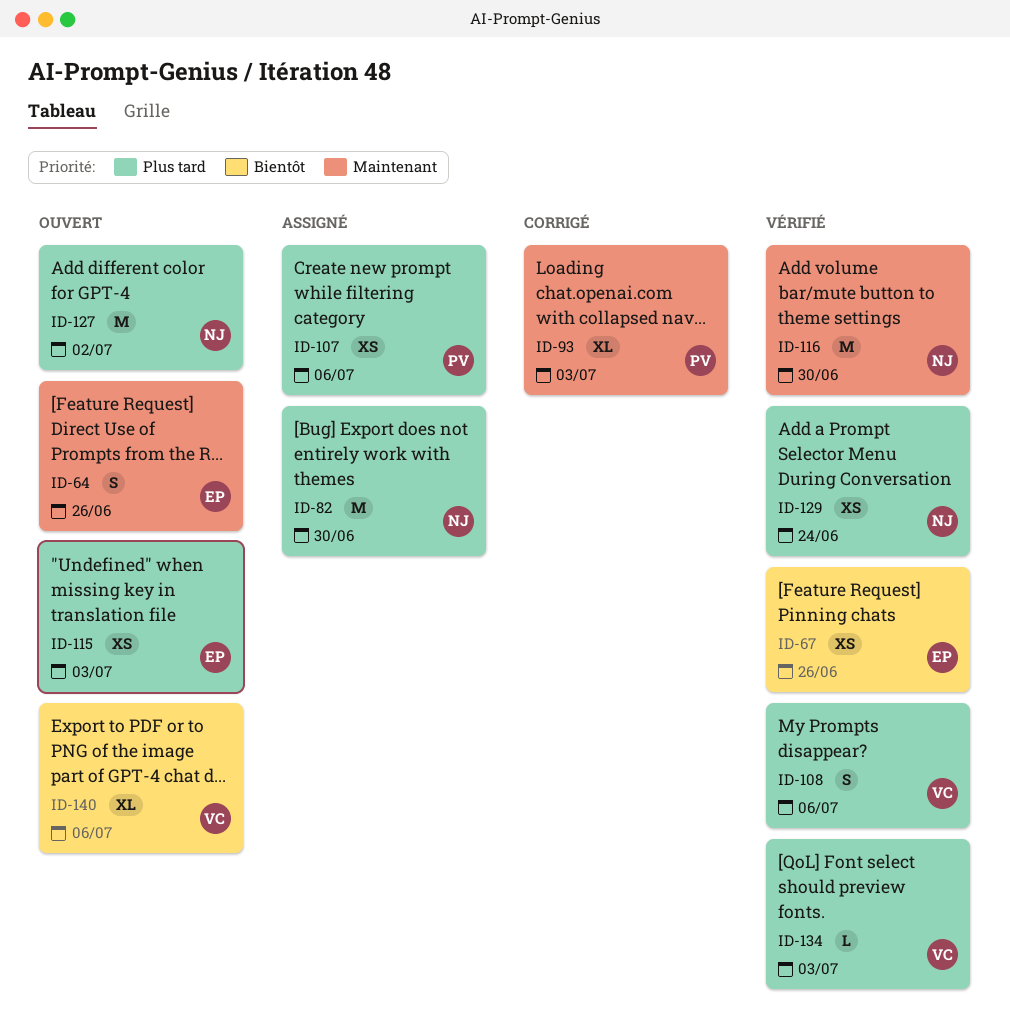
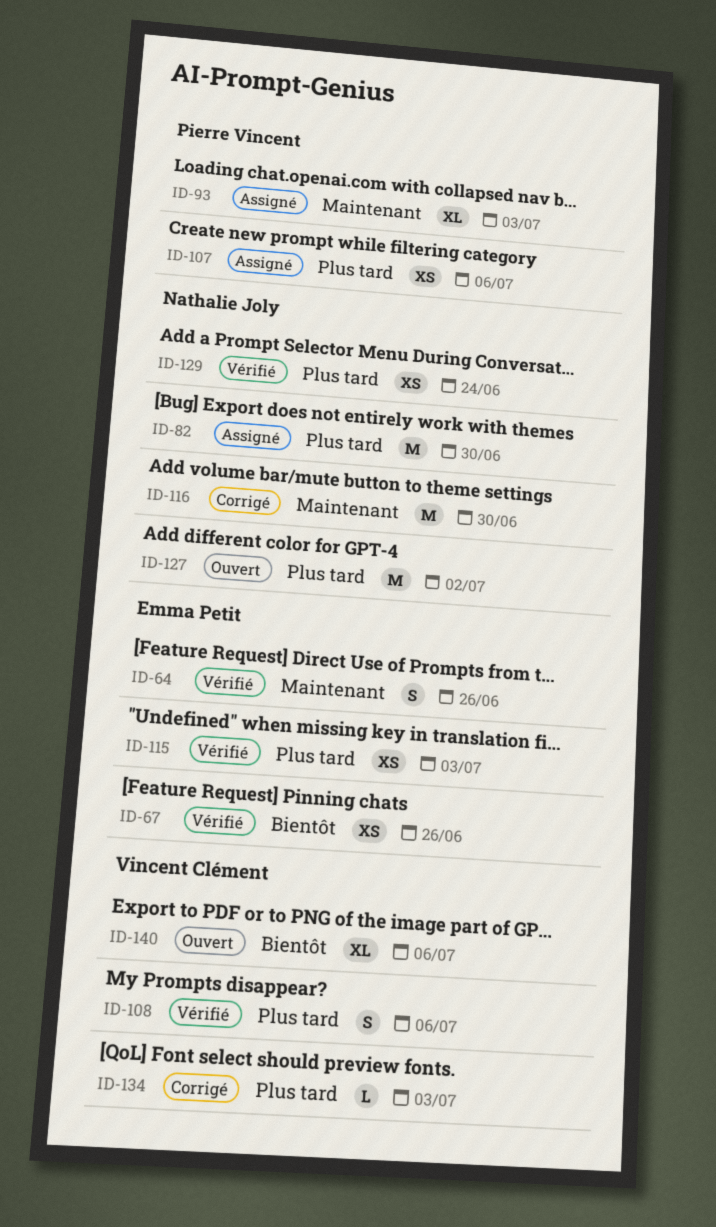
ID-64, status: Ouvert -> Vérifié
ID-93, status: Corrigé -> Assigné
ID-115, status: Ouvert -> Vérifié
ID-116, status: Vérifié -> Corrigé
ID-134, status: Vérifié -> Corrigé

